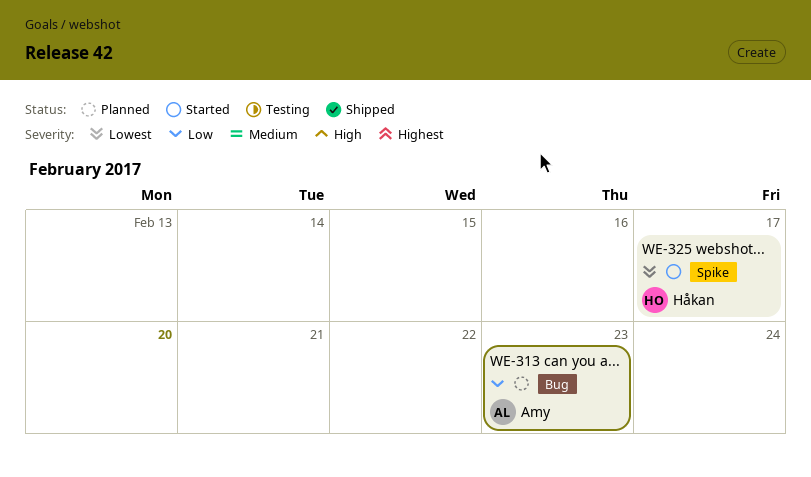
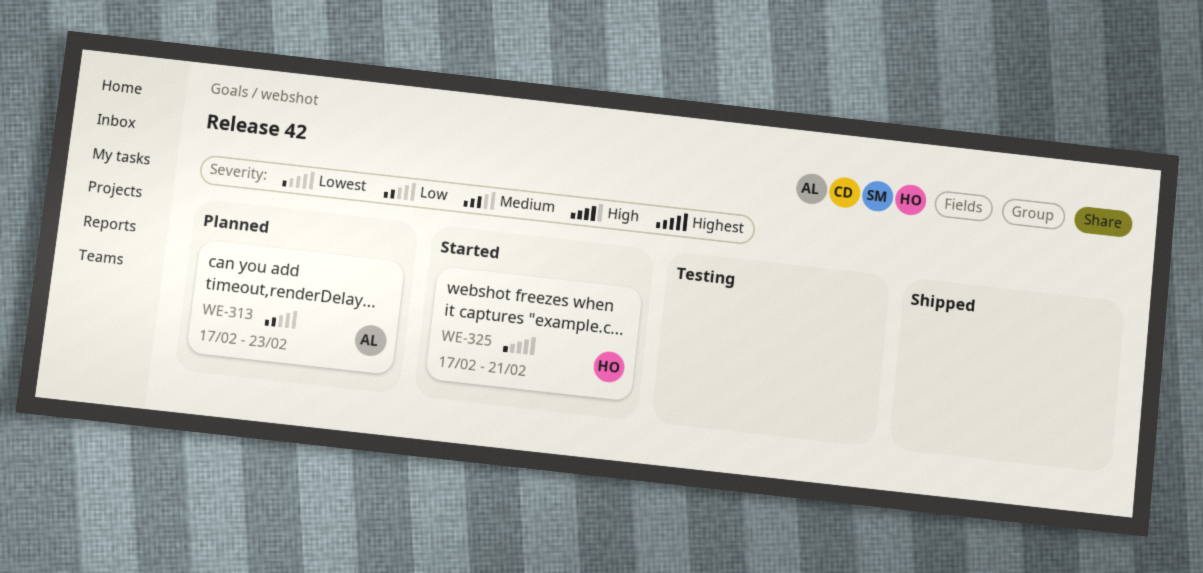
WE-325, due: Feb 17 -> Feb 21

